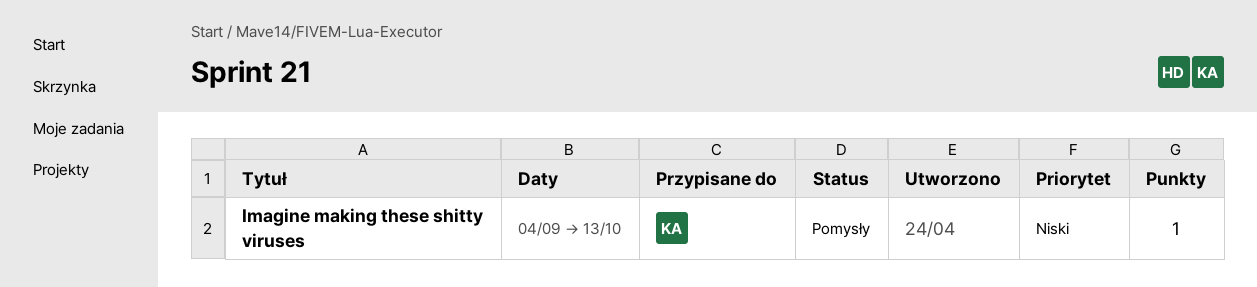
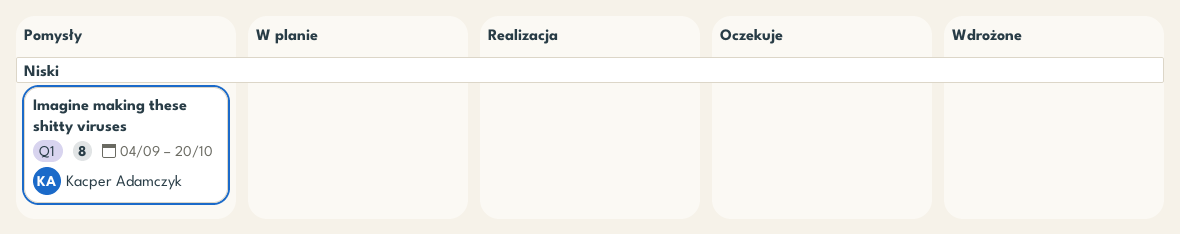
Imagine making these shitty viruses, estimate: 1 -> 8
Imagine making these shitty viruses, due: Oct 13 -> Oct 20

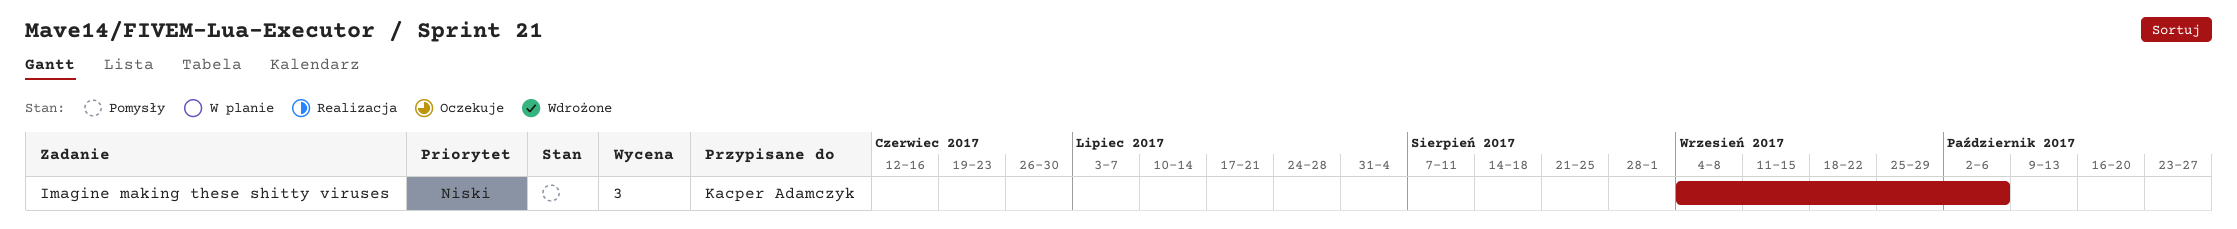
Imagine making these shitty viruses, estimate: 8 -> 3
Imagine making these shitty viruses, due: Oct 20 -> Oct 6

